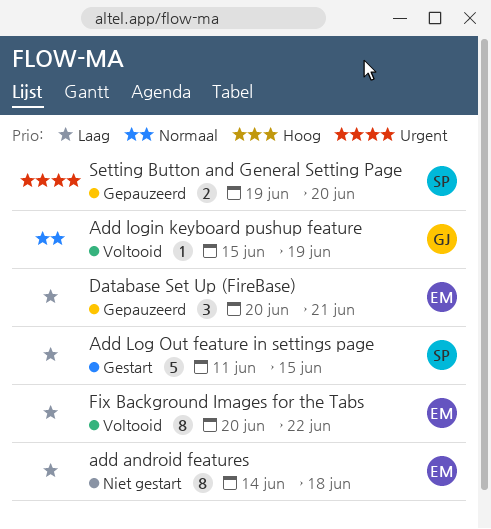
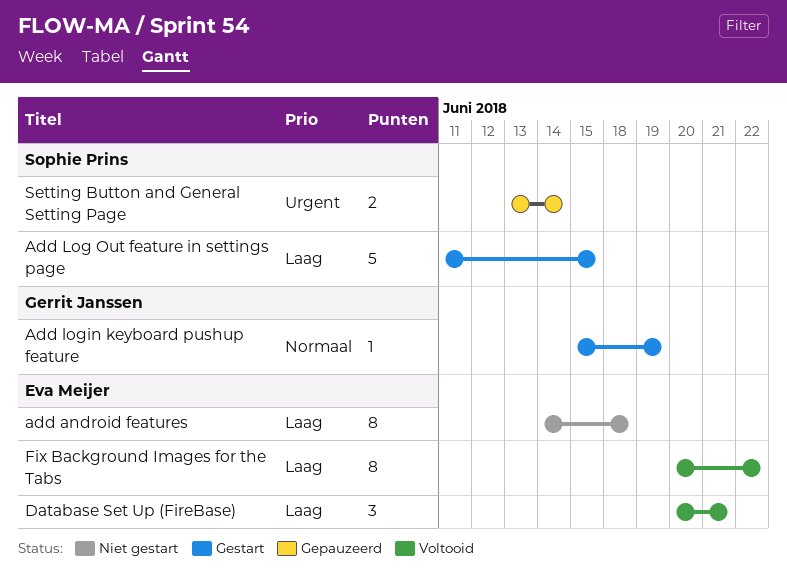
Add login keyboard pushup feature, status: Voltooid -> Gestart
Database Set Up (FireBase), status: Gepauzeerd -> Voltooid
Setting Button and General Setting Page, start: Jun 19 -> Jun 13
Setting Button and General Setting Page, due: Jun 20 -> Jun 14

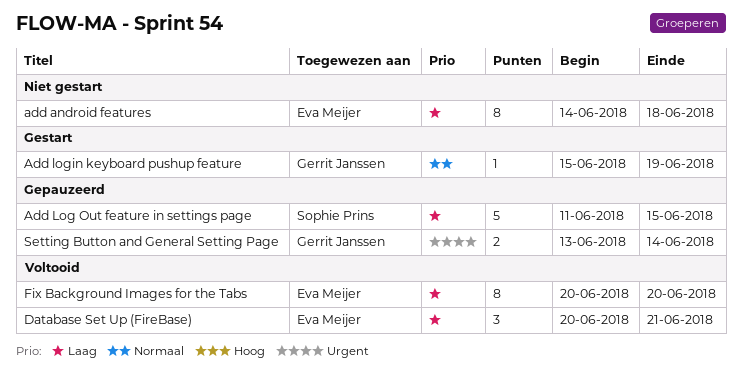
Add Log Out feature in settings page, status: Gestart -> Gepauzeerd
Fix Background Images for the Tabs, due: Jun 22 -> Jun 20
Setting Button and General Setting Page, owner: Sophie Prins -> Gerrit Janssen

